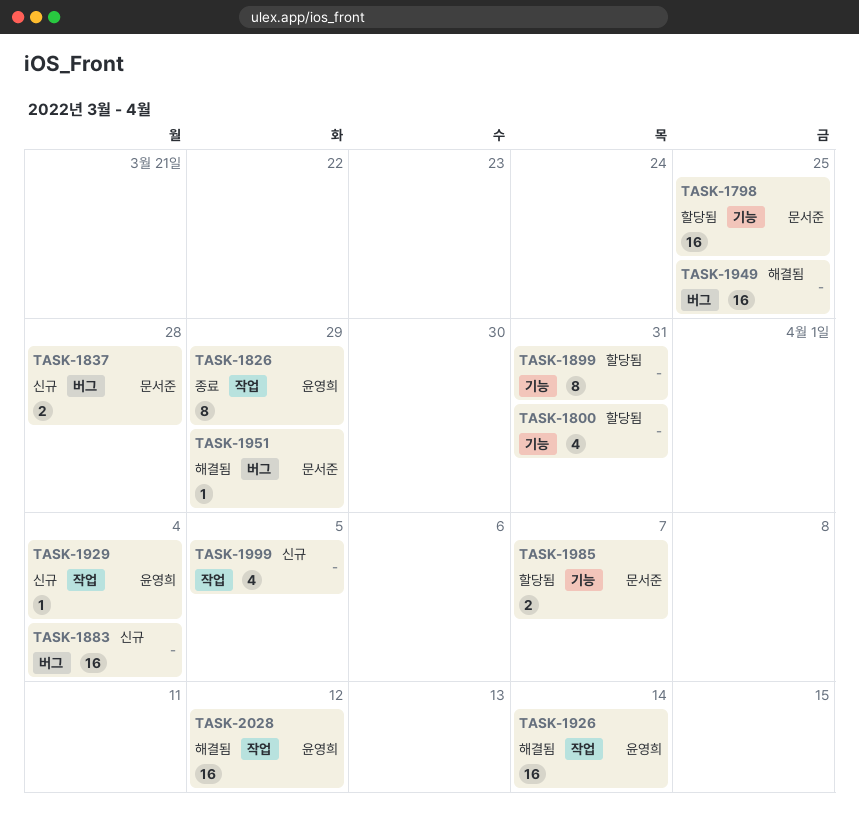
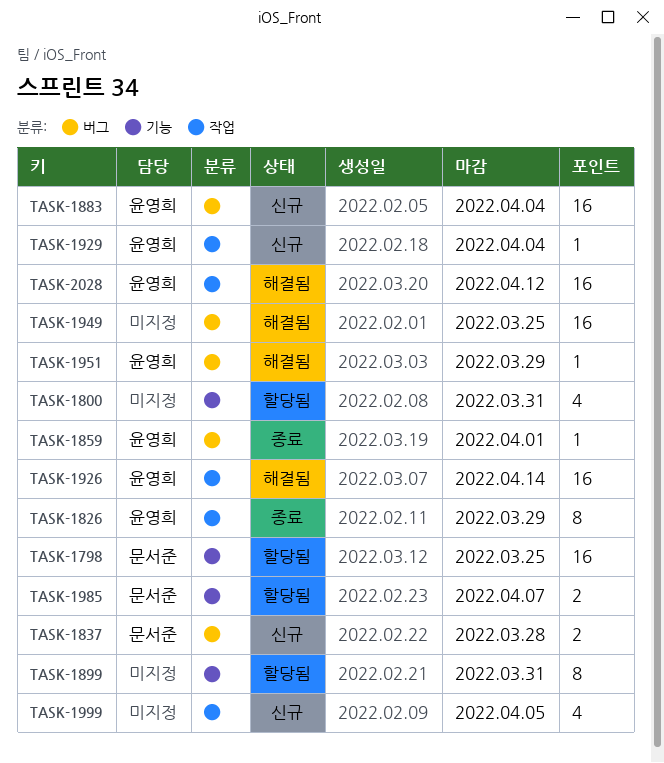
TASK-1859: none -> present
TASK-1883, owner: none -> 윤영희
TASK-1951, owner: 문서준 -> 윤영희

